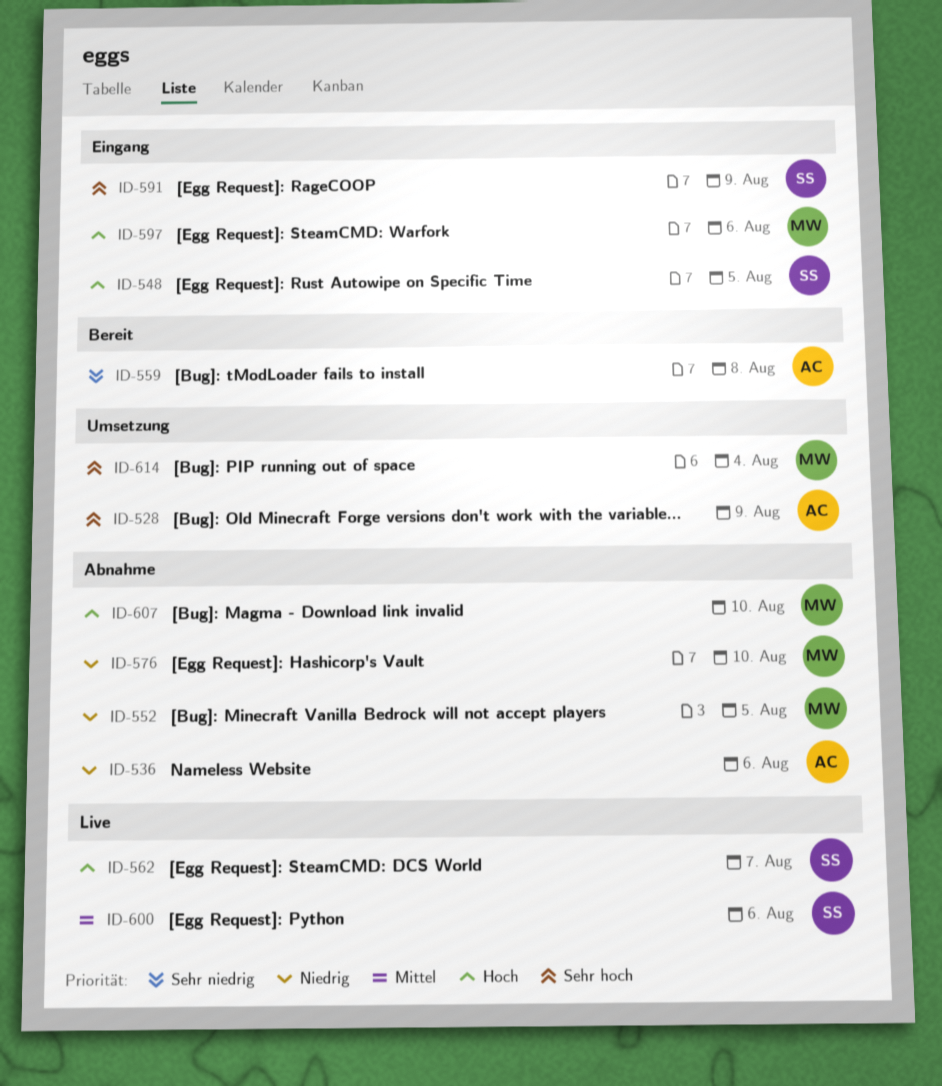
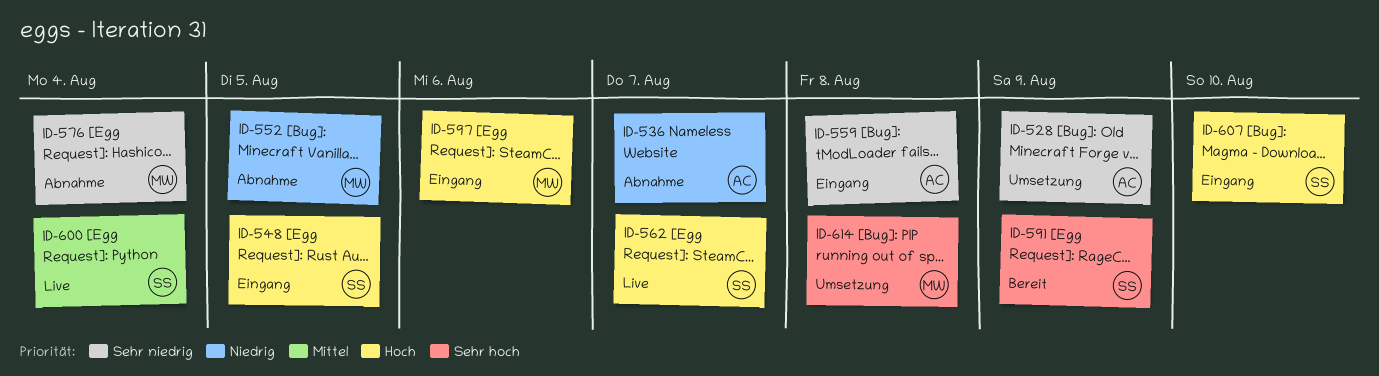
ID-528, priority: Sehr hoch -> Sehr niedrig
ID-536, due: Aug 6 -> Aug 7
ID-559, status: Bereit -> Eingang
ID-576, priority: Niedrig -> Sehr niedrig
ID-576, due: Aug 10 -> Aug 4
ID-591, status: Eingang -> Bereit
ID-600, due: Aug 6 -> Aug 4
ID-607, status: Abnahme -> Eingang
ID-607, owner: MW -> SS
ID-614, due: Aug 4 -> Aug 8

